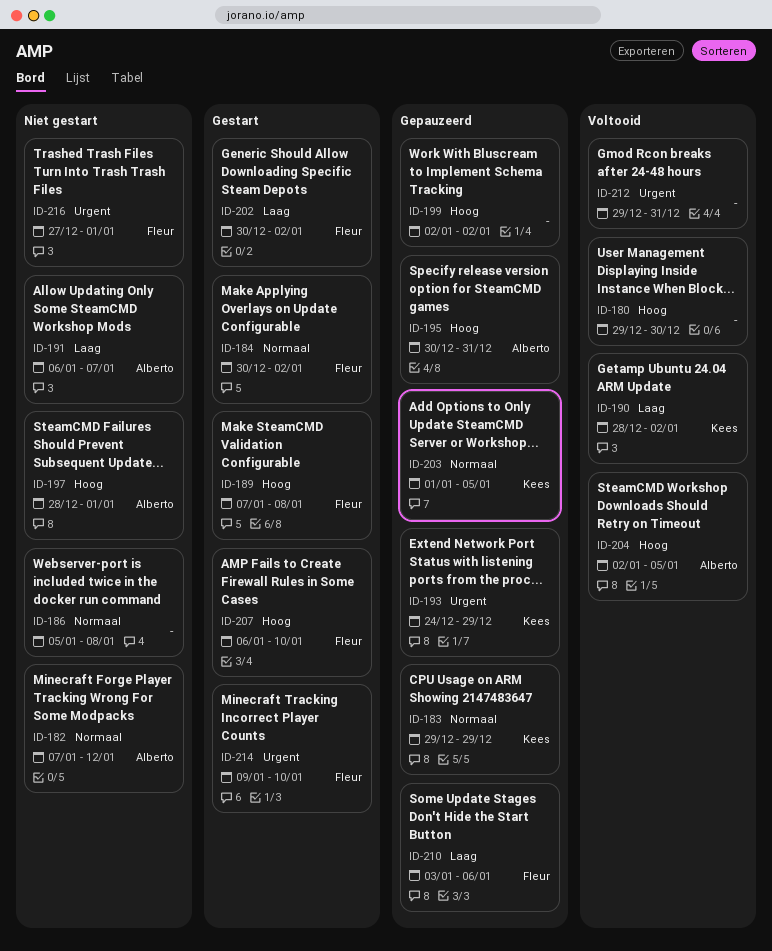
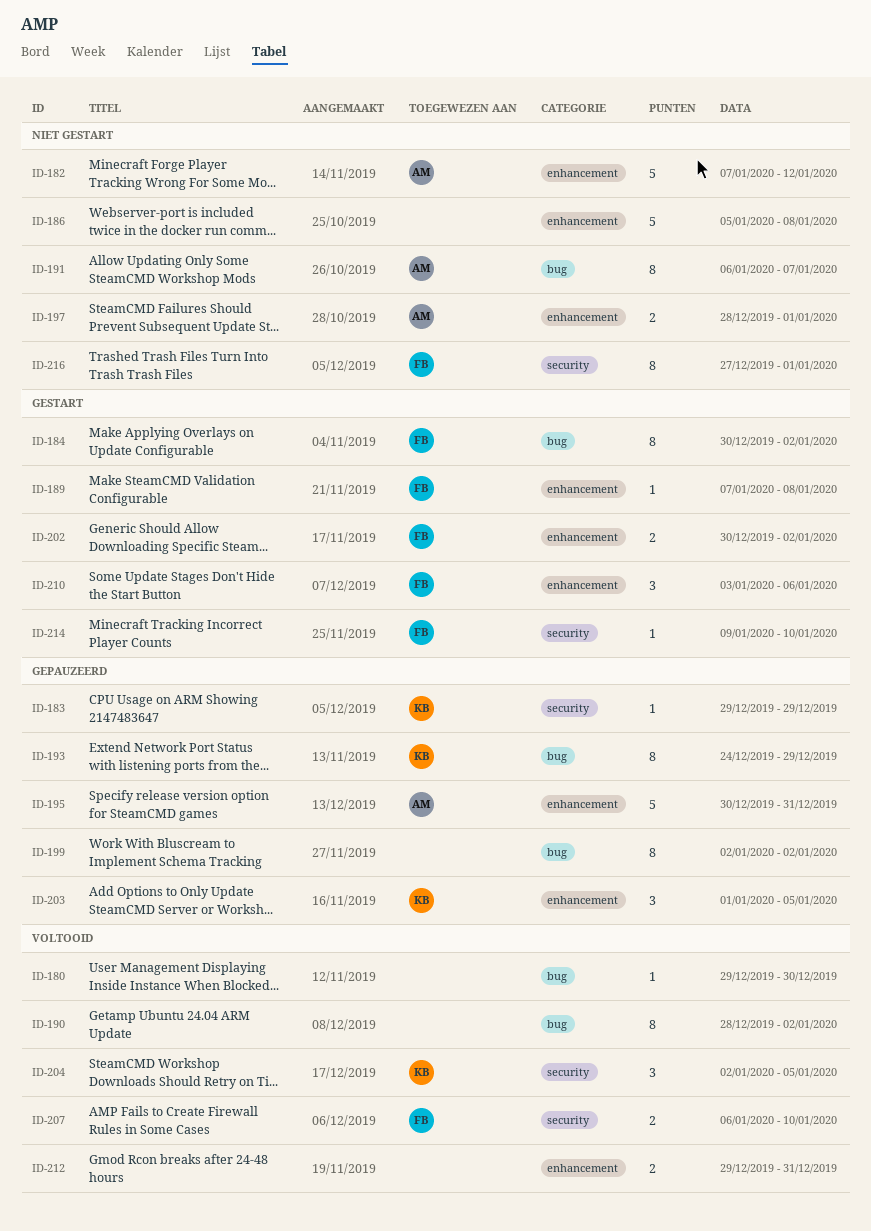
ID-190, owner: Kees -> none
ID-204, owner: Alberto -> Kees
ID-207, status: Gestart -> Voltooid
ID-210, status: Gepauzeerd -> Gestart

